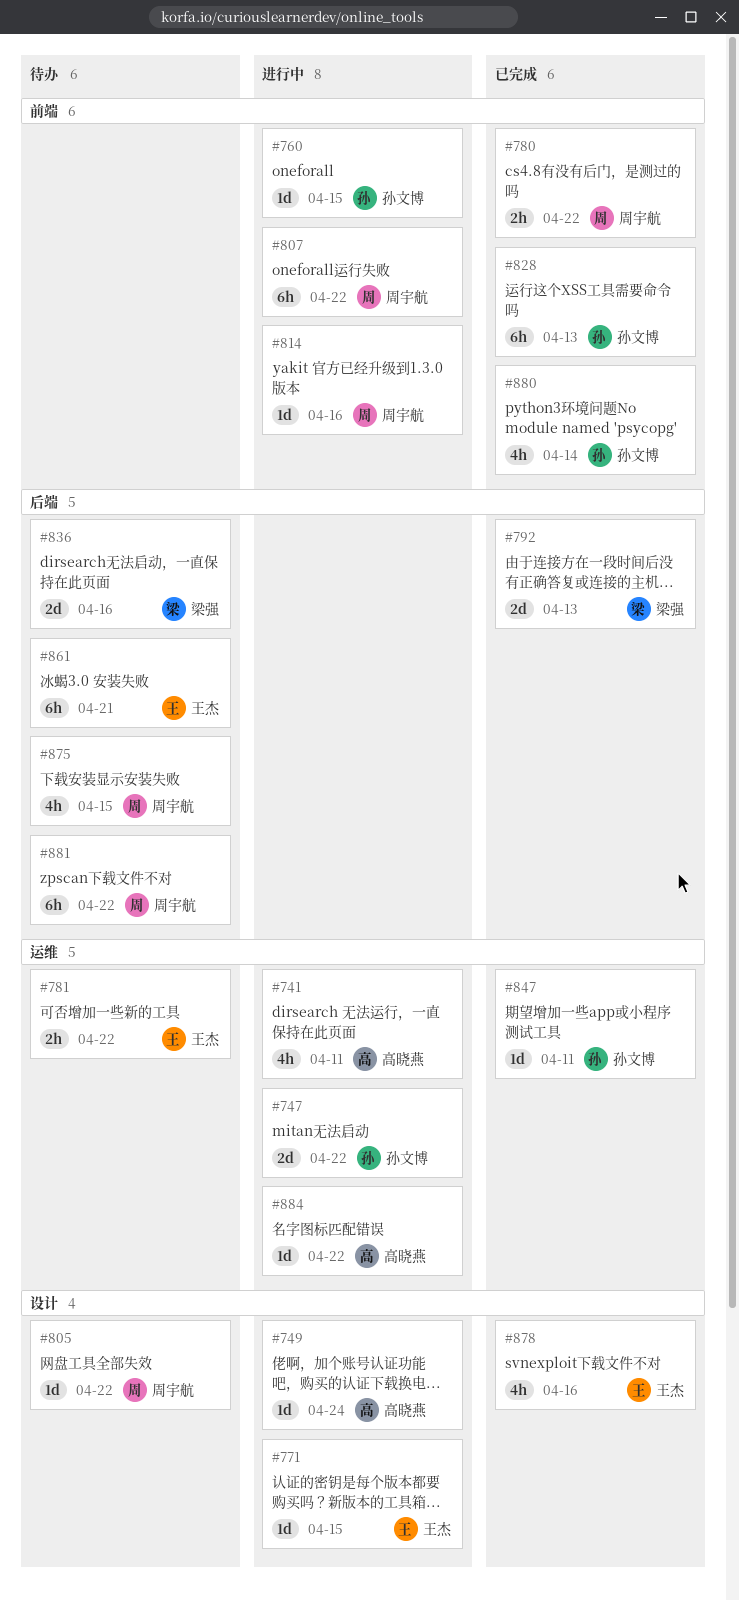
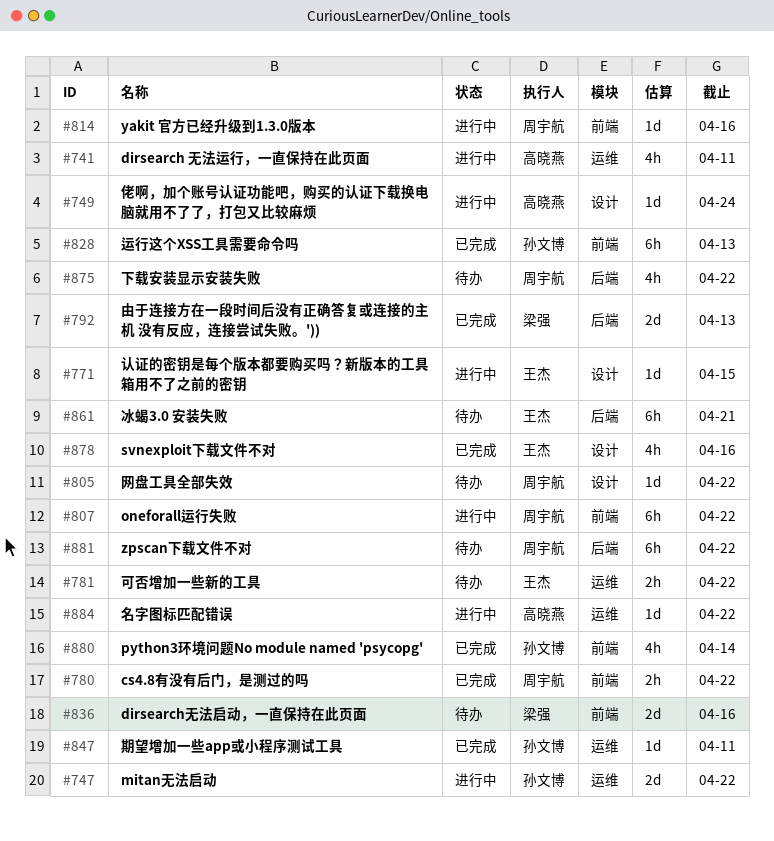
#760: present -> none
#836, label: 后端 -> 前端
#875, due: Apr 15 -> Apr 22

